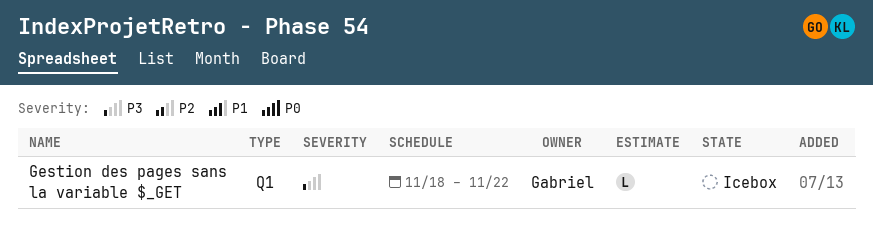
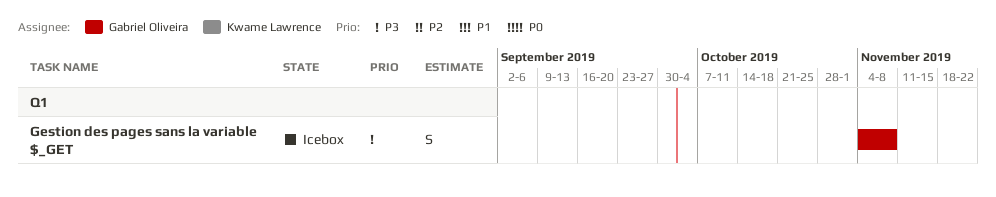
Gestion des pages sans la variable $_GET, estimate: L -> S
Gestion des pages sans la variable $_GET, start: Nov 18 -> Nov 4
Gestion des pages sans la variable $_GET, due: Nov 22 -> Nov 8

